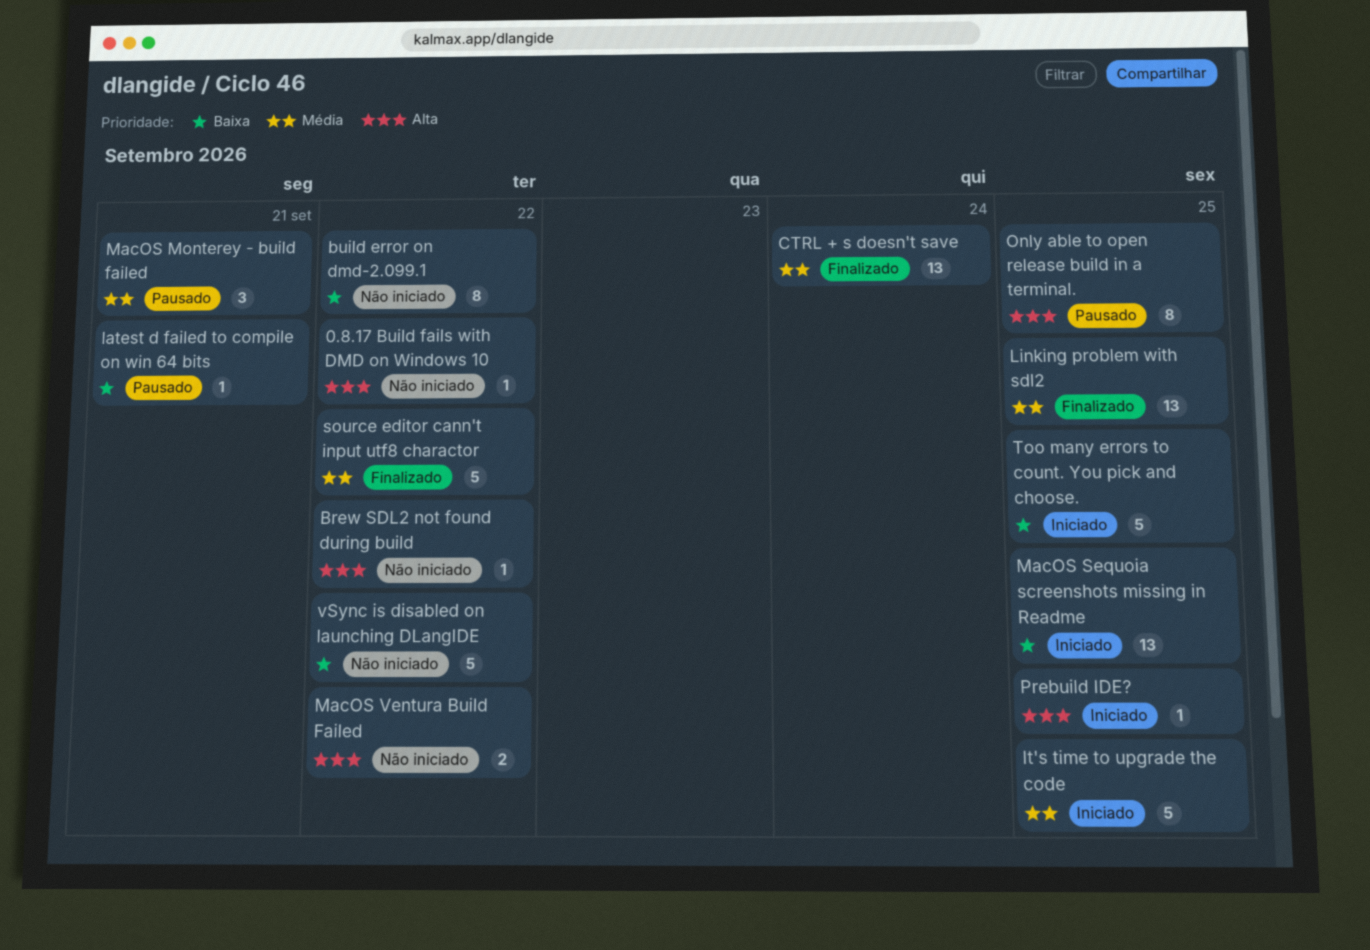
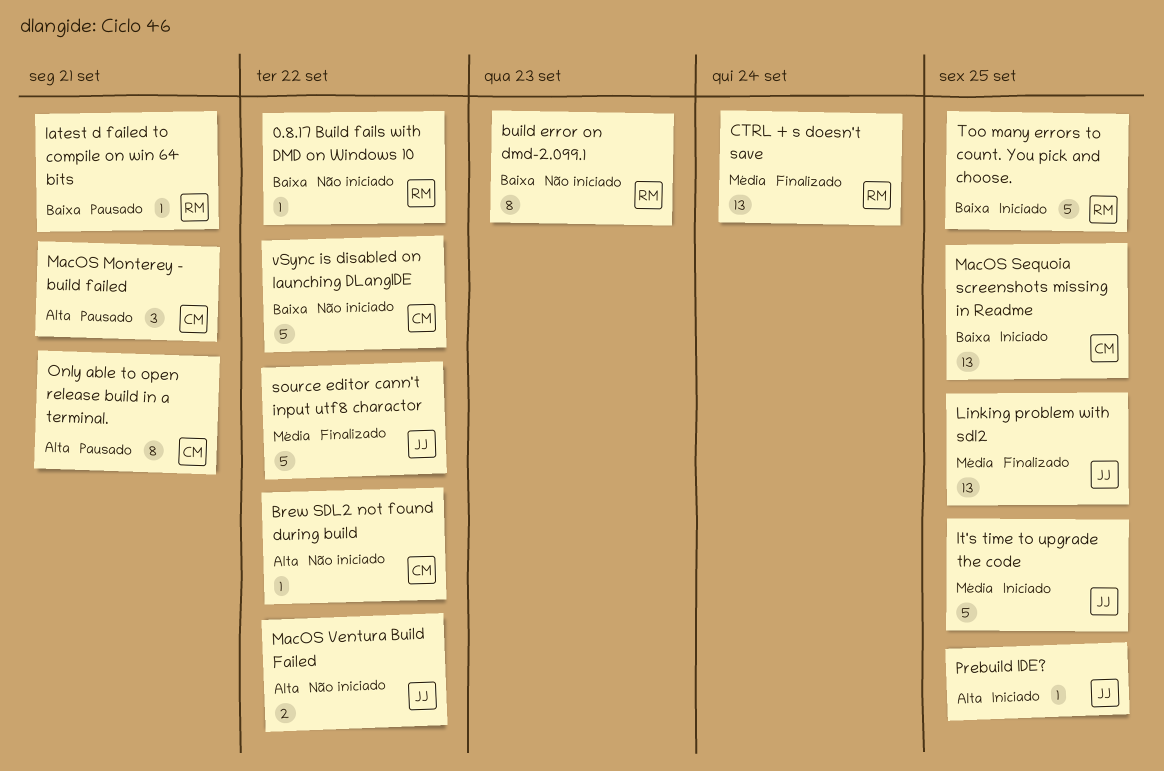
0.8.17 Build fails with DMD on Windows 10, priority: Alta -> Baixa
build error on dmd-2.099.1, due: Sep 22 -> Sep 23
MacOS Monterey - build failed, priority: Média -> Alta
Only able to open release build in a terminal., due: Sep 25 -> Sep 21

